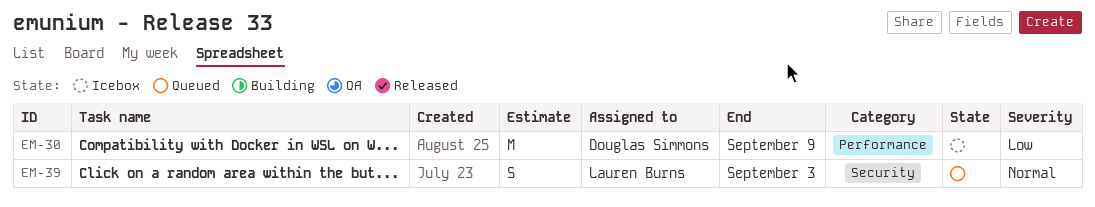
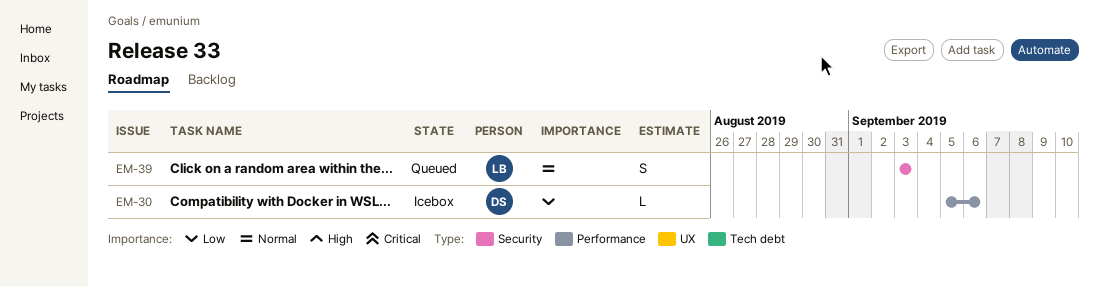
EM-30, estimate: M -> L
EM-30, due: Sep 9 -> Sep 6

